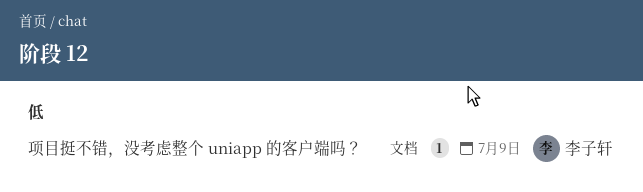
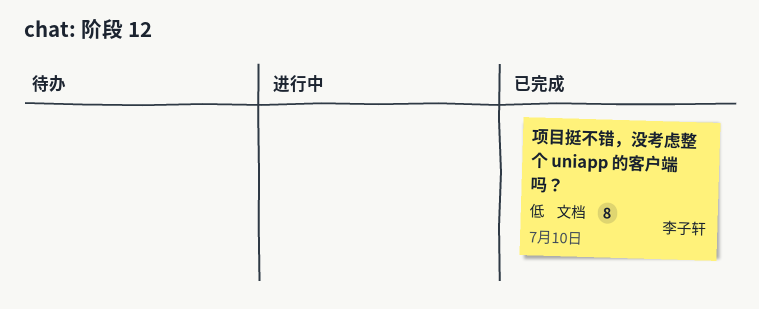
项目挺不错，没考虑整个 uniapp 的客户端吗？, estimate: 1 -> 8
项目挺不错，没考虑整个 uniapp 的客户端吗？, due: Jul 9 -> Jul 10

